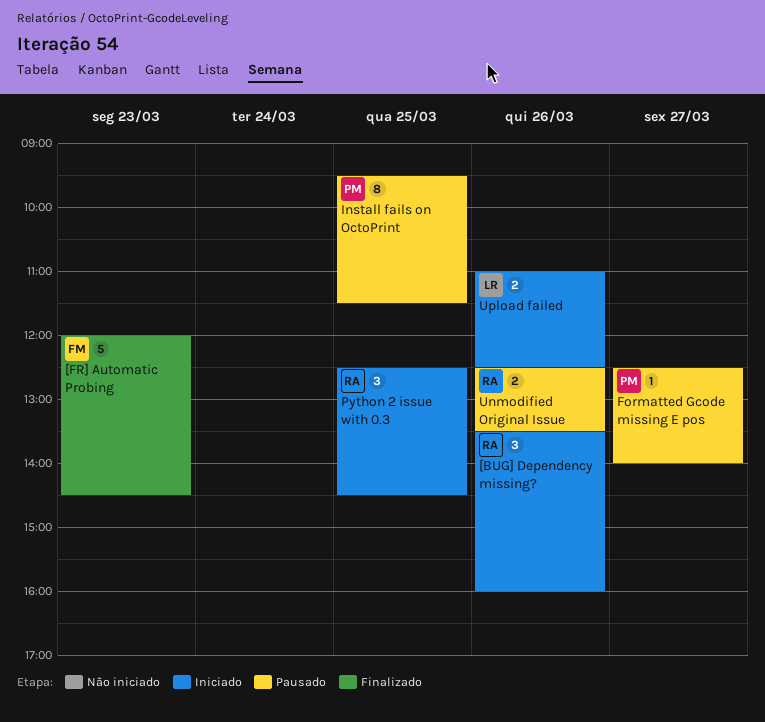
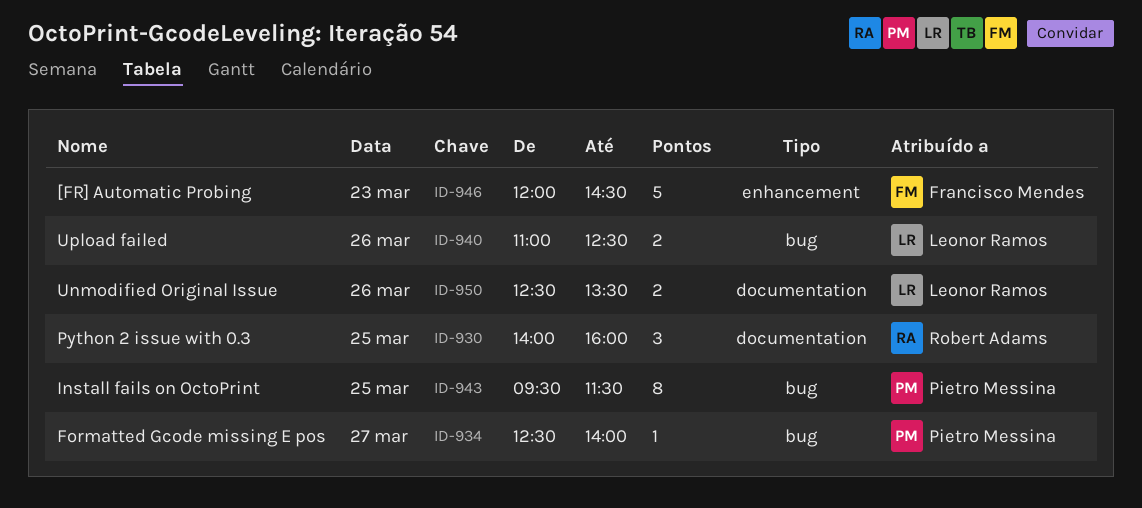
[BUG] Dependency missing?: present -> none
Python 2 issue with 0.3, begins: 12:30 -> 14:00
Python 2 issue with 0.3, ends: 14:30 -> 16:00
Unmodified Original Issue, owner: Robert Adams -> Leonor Ramos

